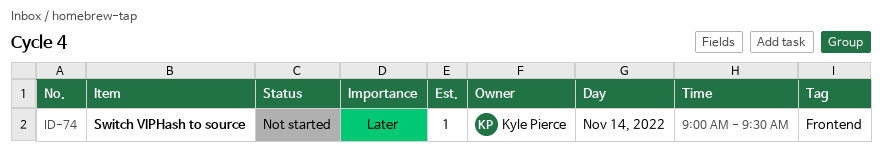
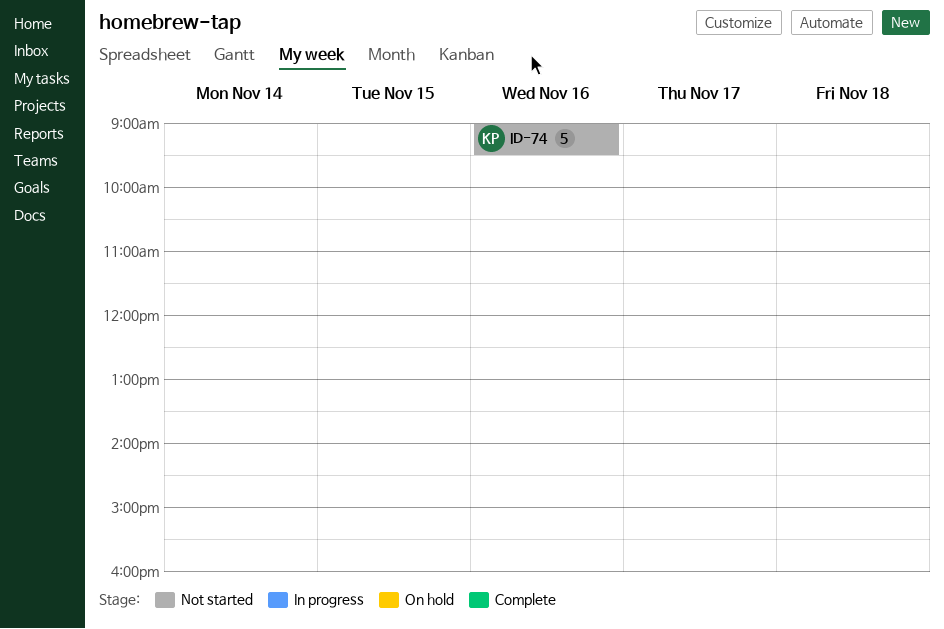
ID-74, estimate: 1 -> 5
ID-74, day: Nov 14 -> Nov 16

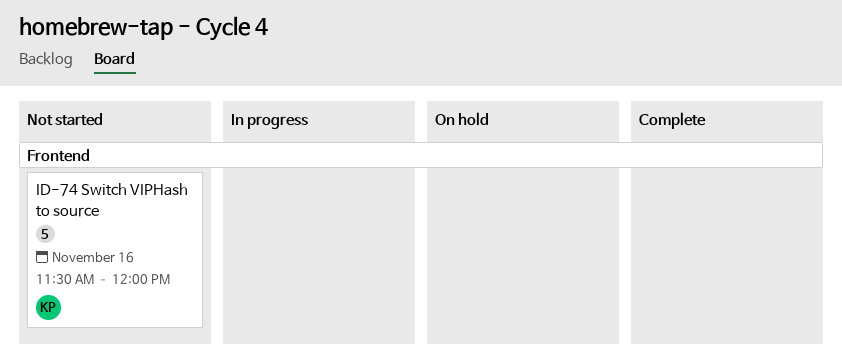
ID-74, begins: 09:00 -> 11:30
ID-74, ends: 09:30 -> 12:00

